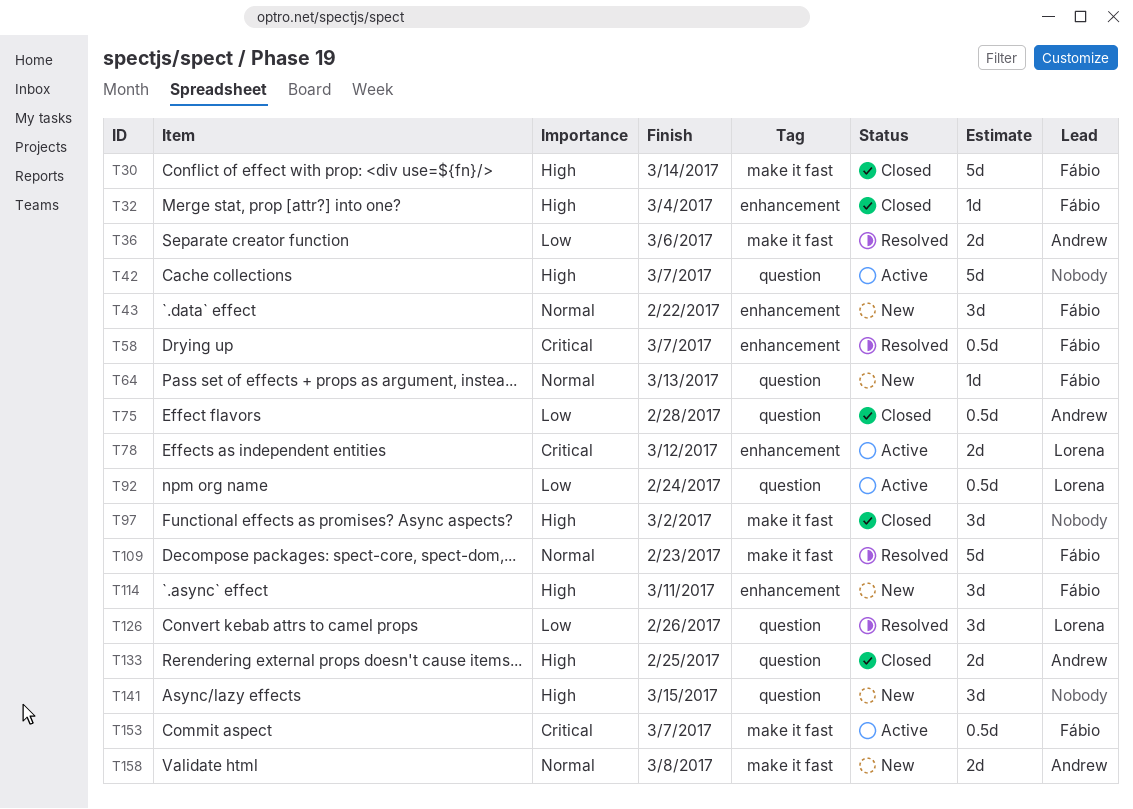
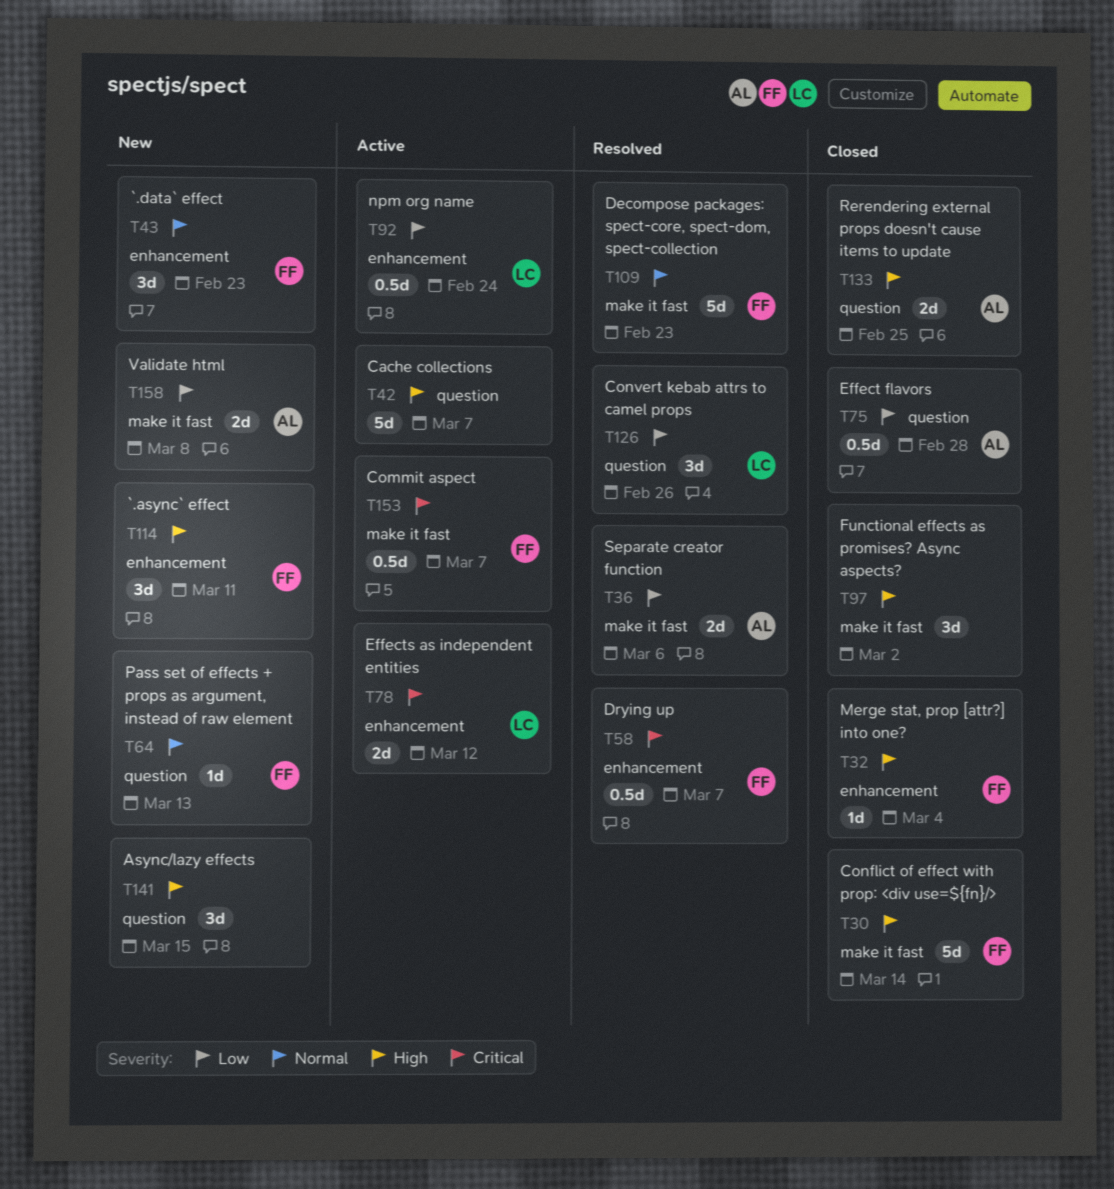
T43, due: Feb 22 -> Feb 23
T92, label: question -> enhancement
T158, priority: Normal -> Low

